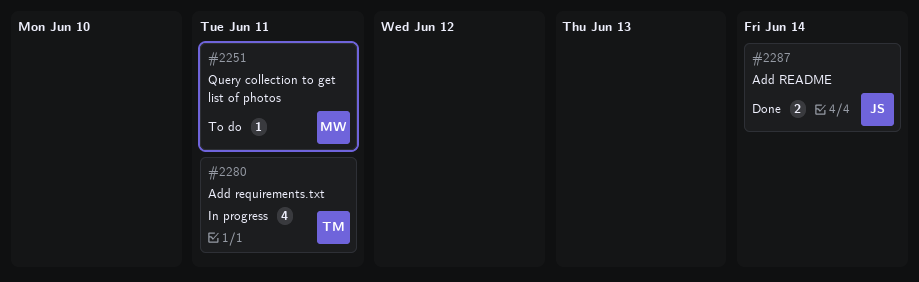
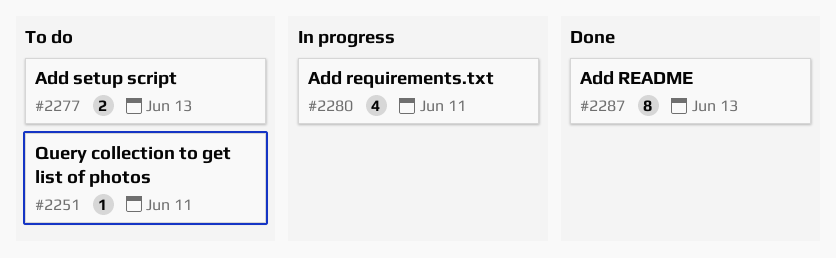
#2277: none -> present
#2287, estimate: 2 -> 8
#2287, due: Jun 14 -> Jun 13

